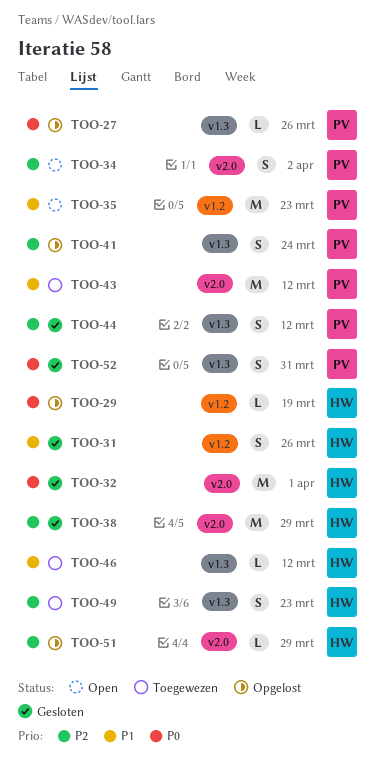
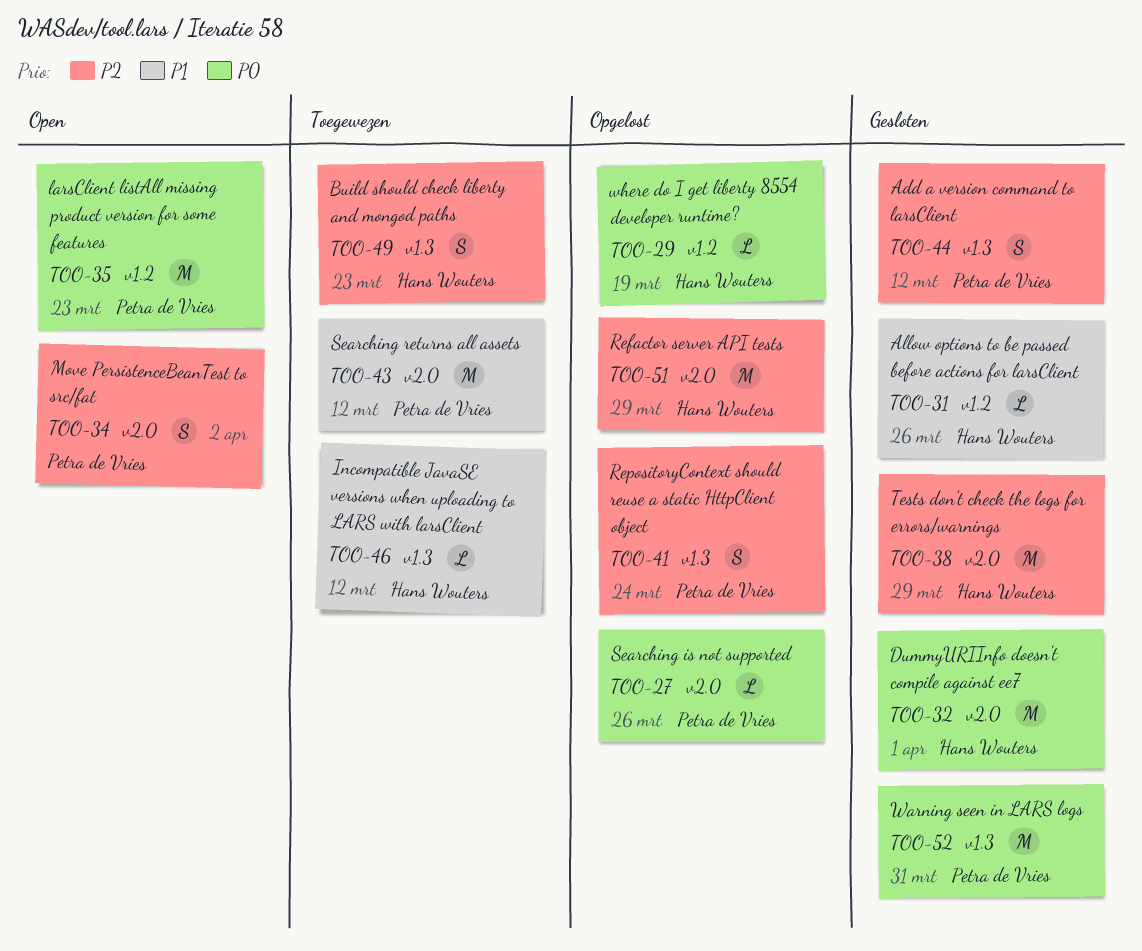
TOO-27, label: v1.3 -> v2.0
TOO-31, estimate: S -> L
TOO-35, priority: P1 -> P0
TOO-51, estimate: L -> M
TOO-52, estimate: S -> M

